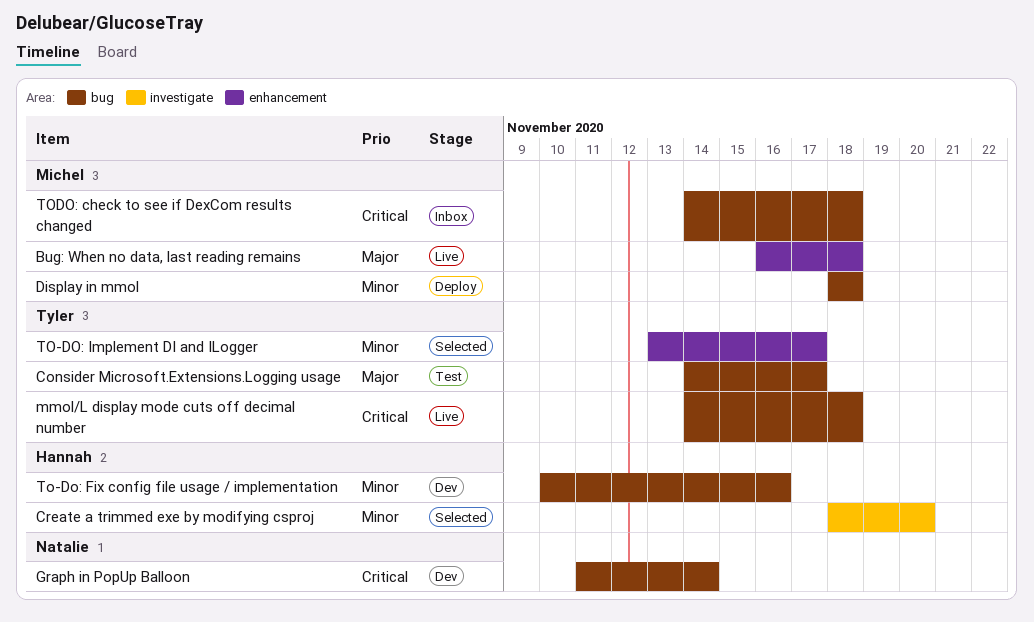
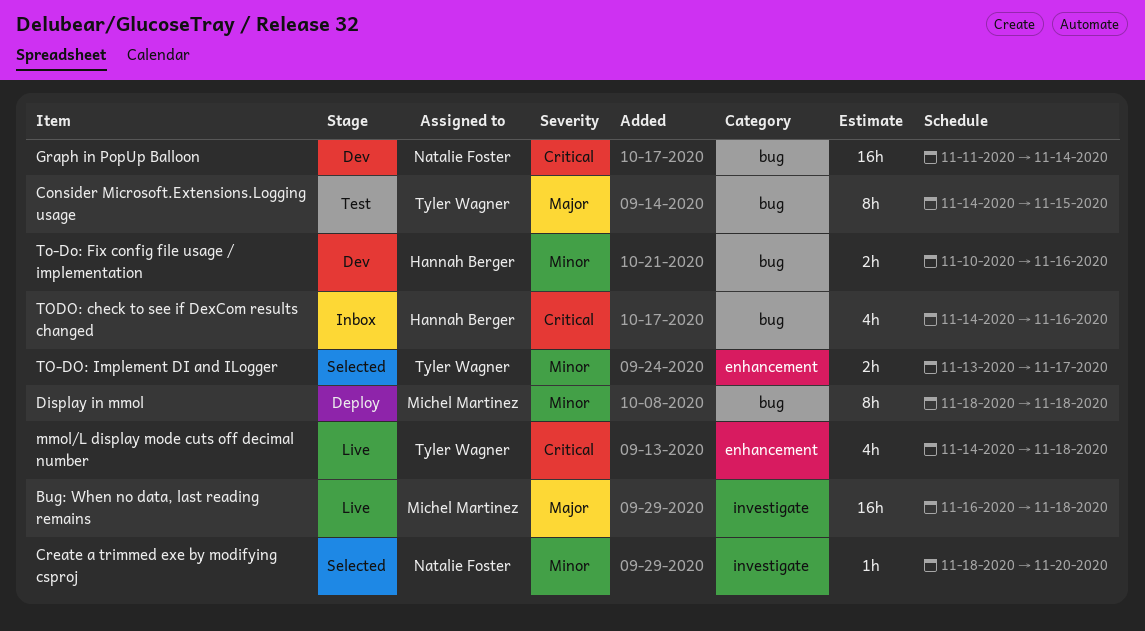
Bug: When no data, last reading remains, label: enhancement -> investigate
Consider Microsoft.Extensions.Logging usage, due: Nov 17 -> Nov 15
Create a trimmed exe by modifying csproj, owner: Hannah Berger -> Natalie Foster
mmol/L display mode cuts off decimal number, label: bug -> enhancement
TODO: check to see if DexCom results changed, owner: Michel Martinez -> Hannah Berger
TODO: check to see if DexCom results changed, due: Nov 18 -> Nov 16

